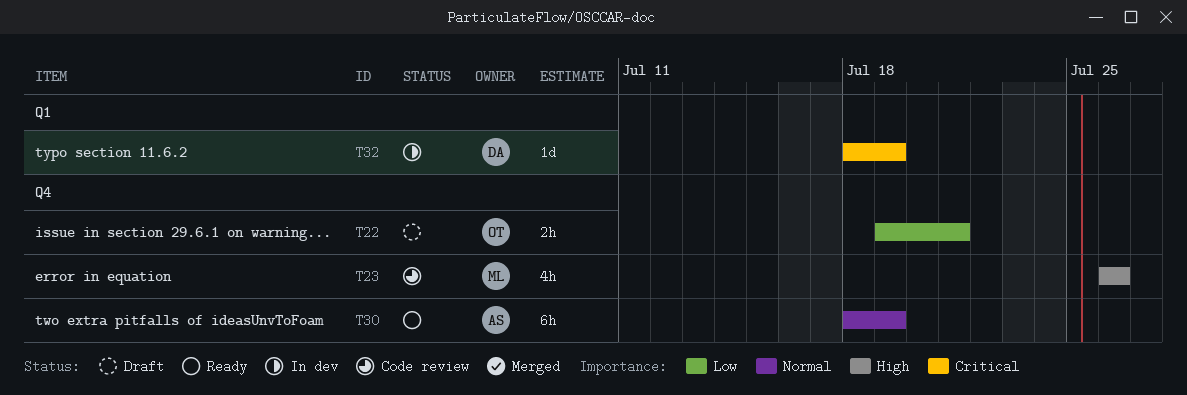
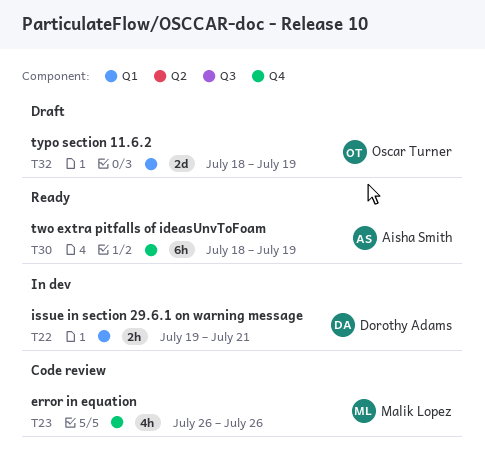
T22, status: Draft -> In dev
T22, owner: Oscar Turner -> Dorothy Adams
T22, label: Q4 -> Q1
T32, status: In dev -> Draft
T32, owner: Dorothy Adams -> Oscar Turner
T32, estimate: 1d -> 2d

